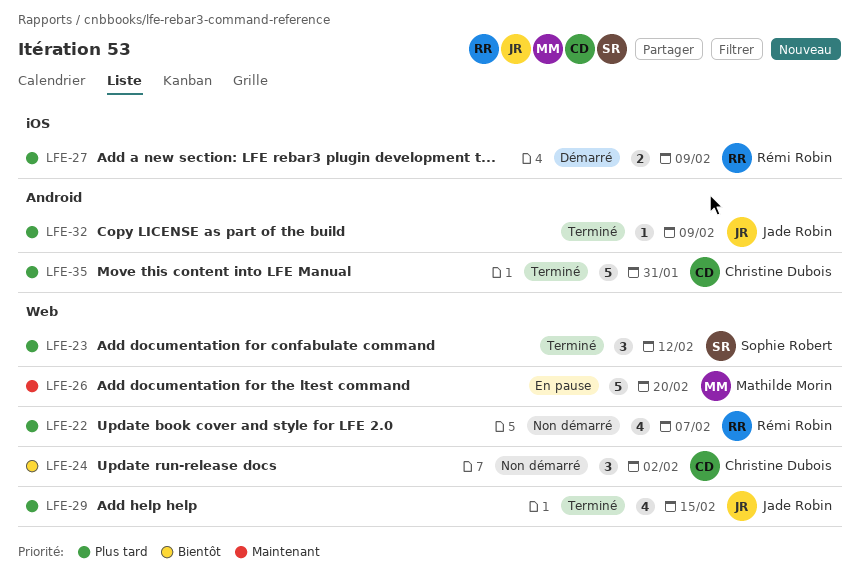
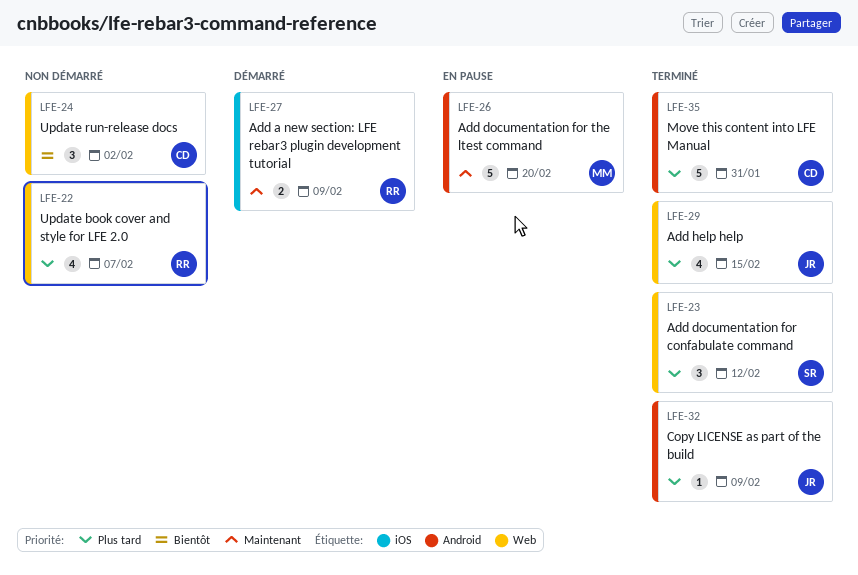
LFE-26, label: Web -> Android
LFE-27, priority: Plus tard -> Maintenant

